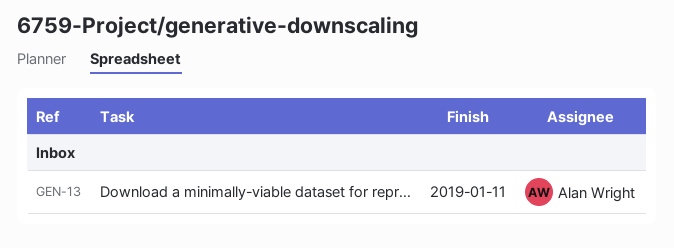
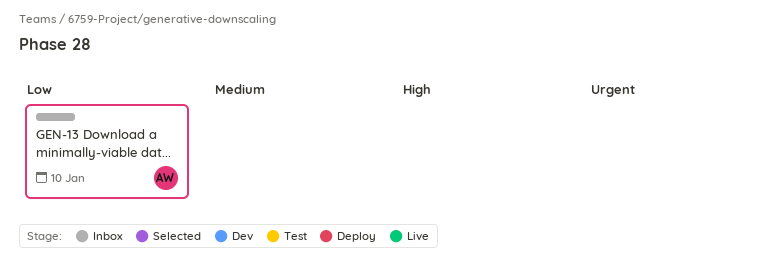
GEN-13, due: Jan 11 -> Jan 10

